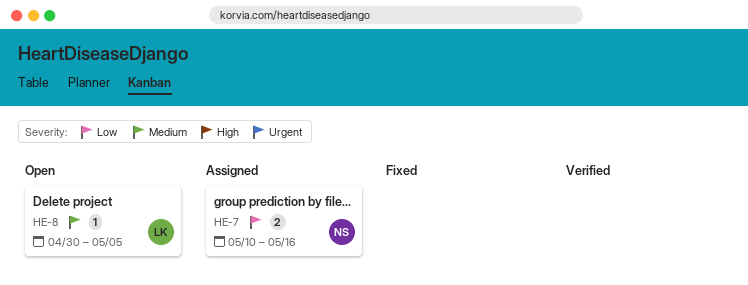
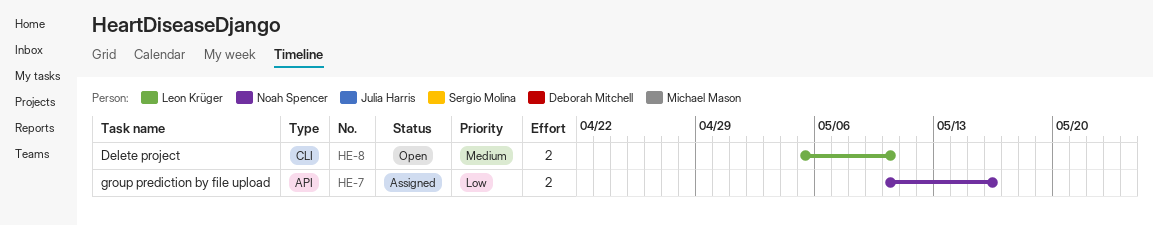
HE-8, estimate: 1 -> 2
HE-8, start: Apr 30 -> May 5
HE-8, due: May 5 -> May 10

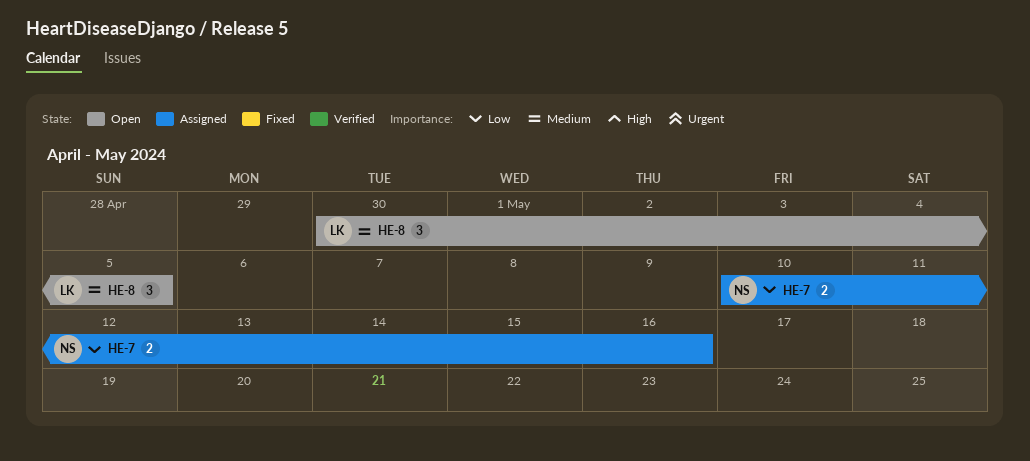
HE-8, estimate: 2 -> 3
HE-8, start: May 5 -> Apr 30
HE-8, due: May 10 -> May 5

